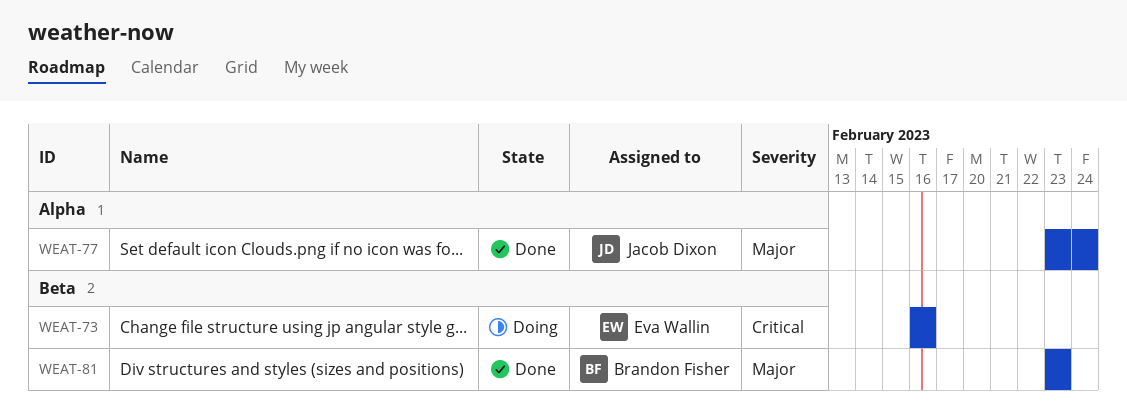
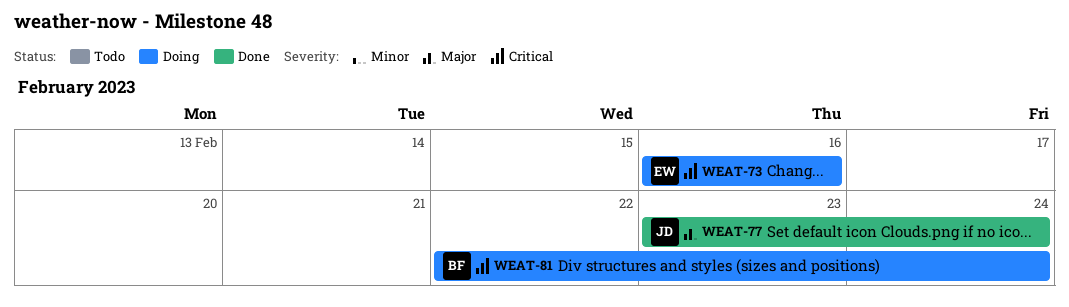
WEAT-81, status: Done -> Doing
WEAT-81, priority: Major -> Critical
WEAT-81, start: Feb 23 -> Feb 22
WEAT-81, due: Feb 23 -> Feb 24

